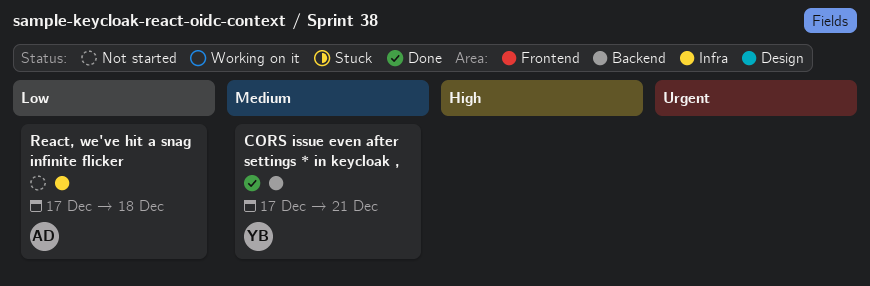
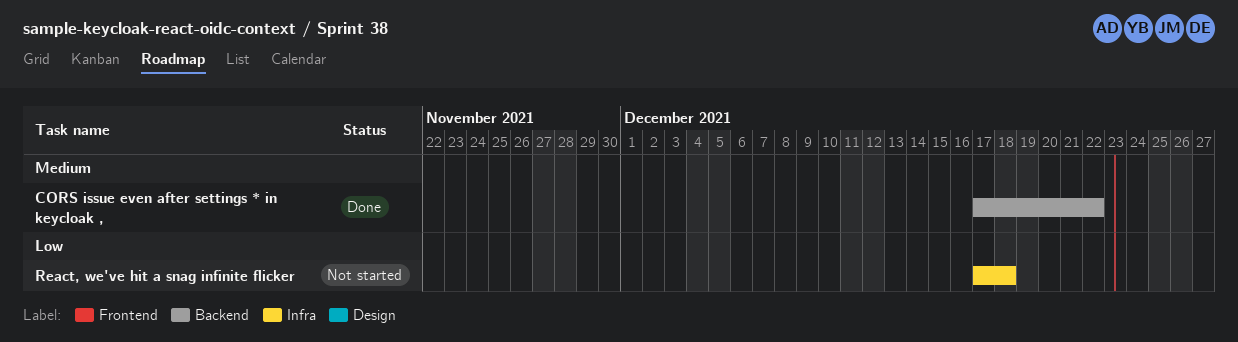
CORS issue even after settings * in keycloak ,, due: Dec 21 -> Dec 22

